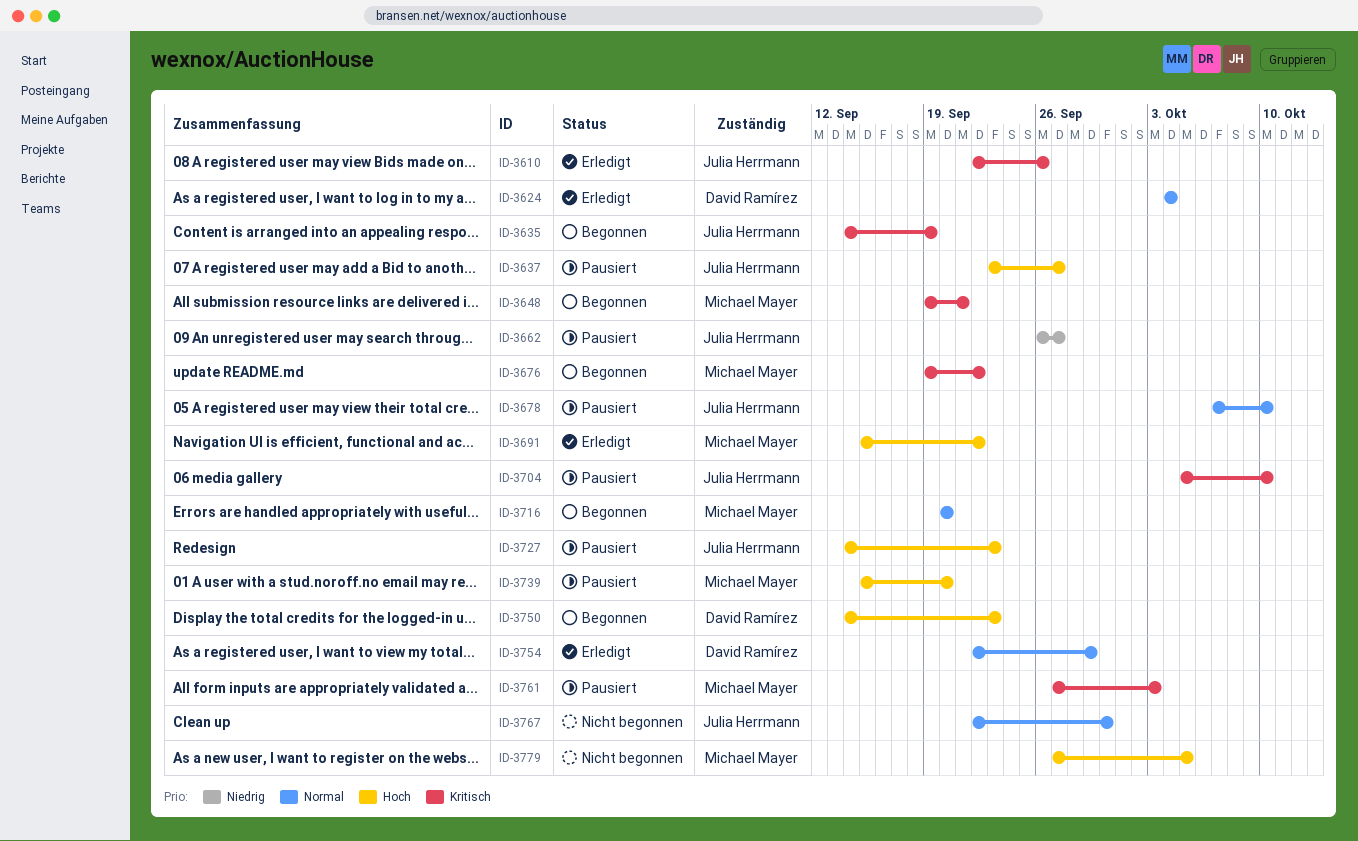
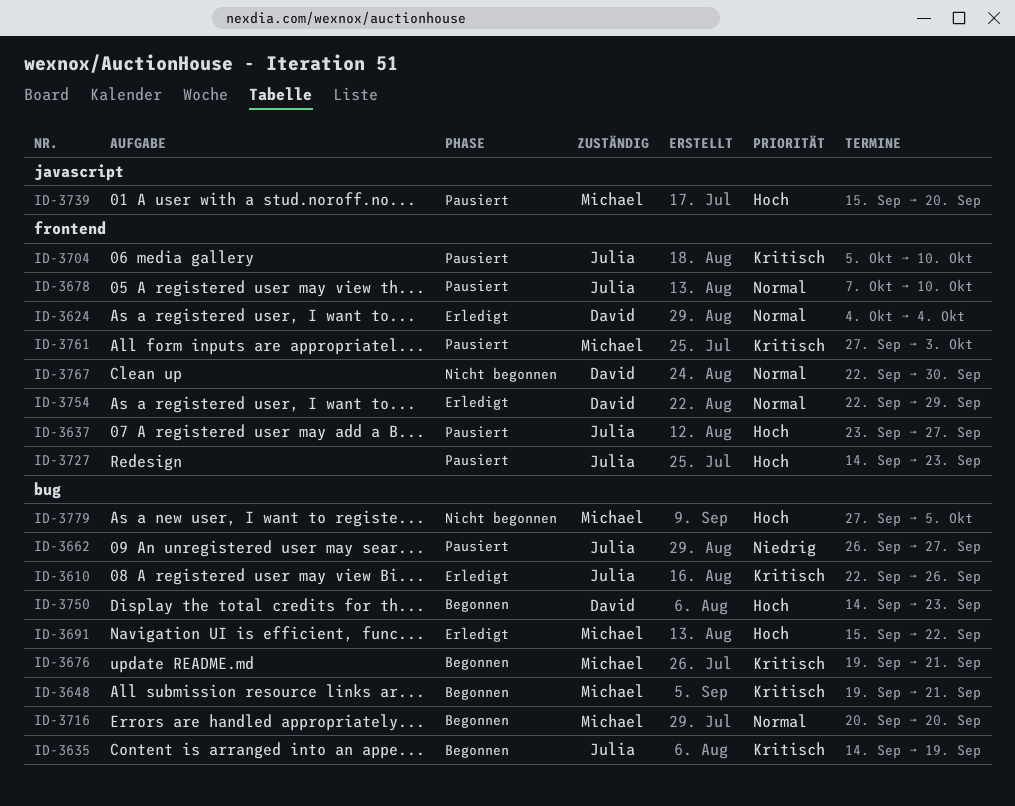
ID-3676, due: Sep 22 -> Sep 21
ID-3767, owner: Julia Herrmann -> David Ramírez

